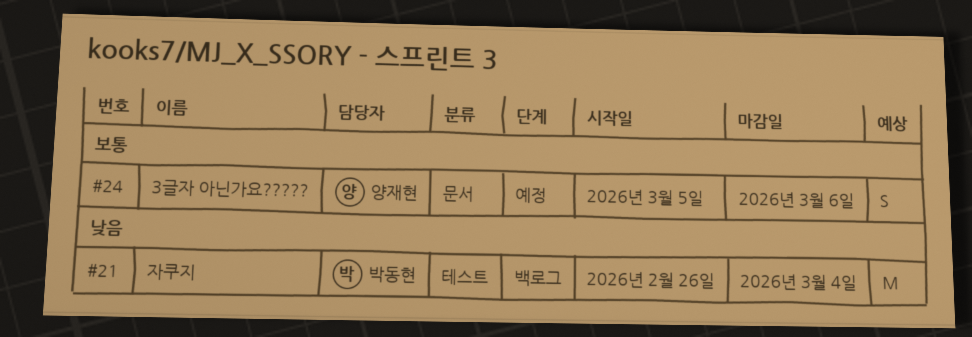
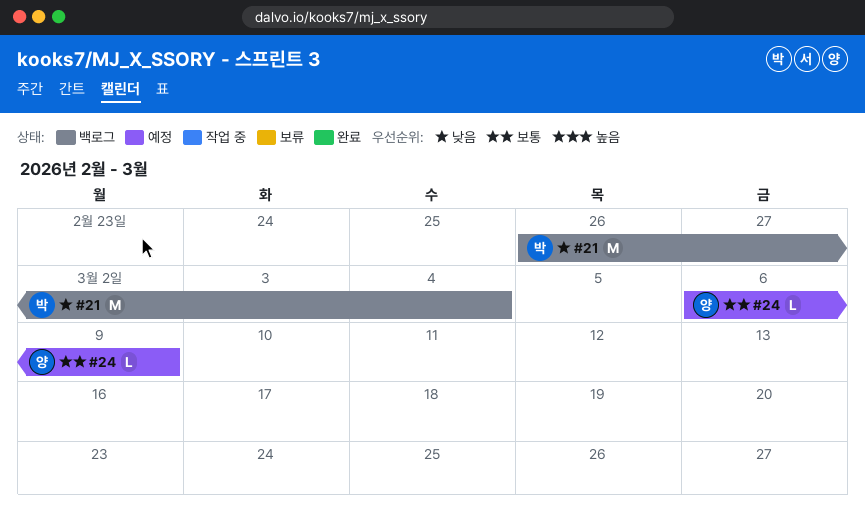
#24, estimate: S -> L
#24, start: Mar 5 -> Mar 6
#24, due: Mar 6 -> Mar 9

